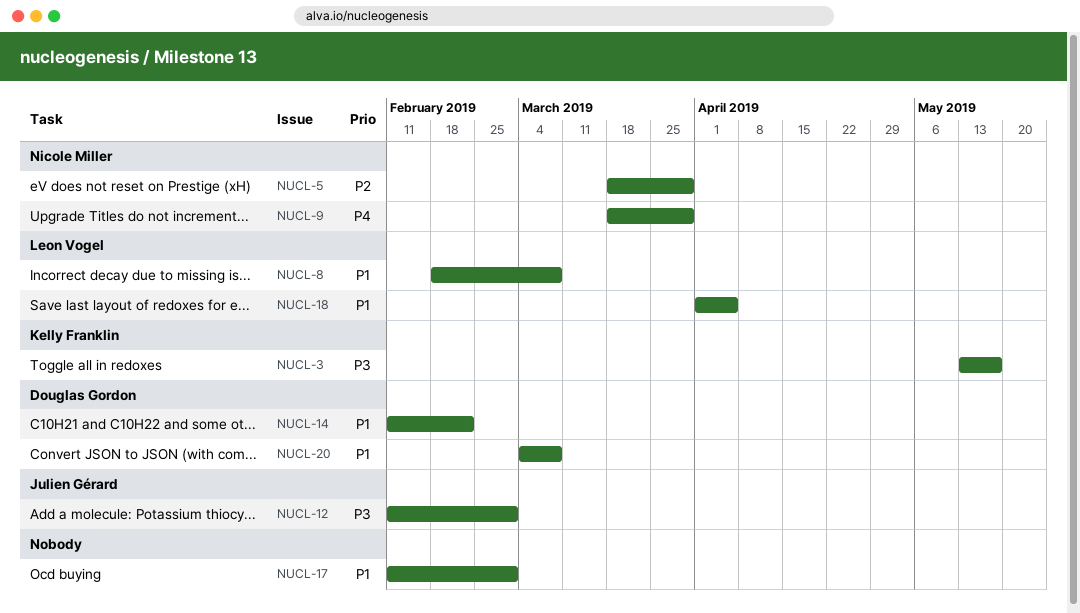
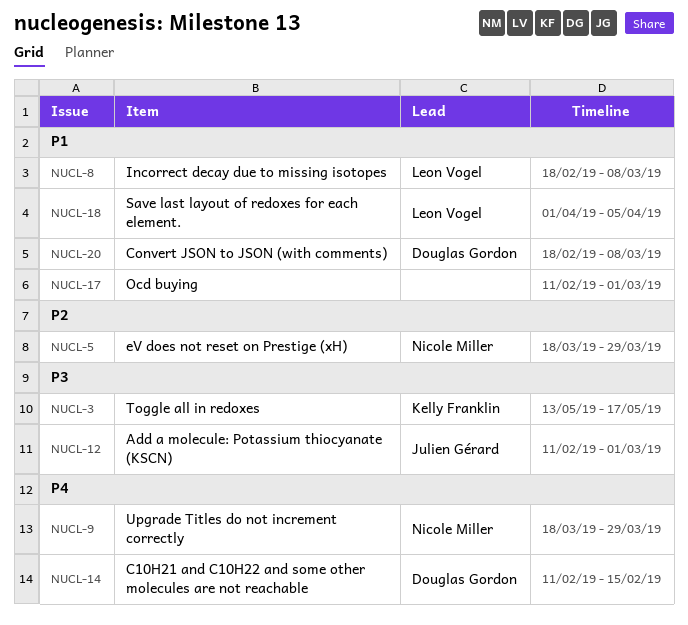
NUCL-14, priority: P1 -> P4
NUCL-14, due: Feb 22 -> Feb 15
NUCL-20, start: Mar 4 -> Feb 18

